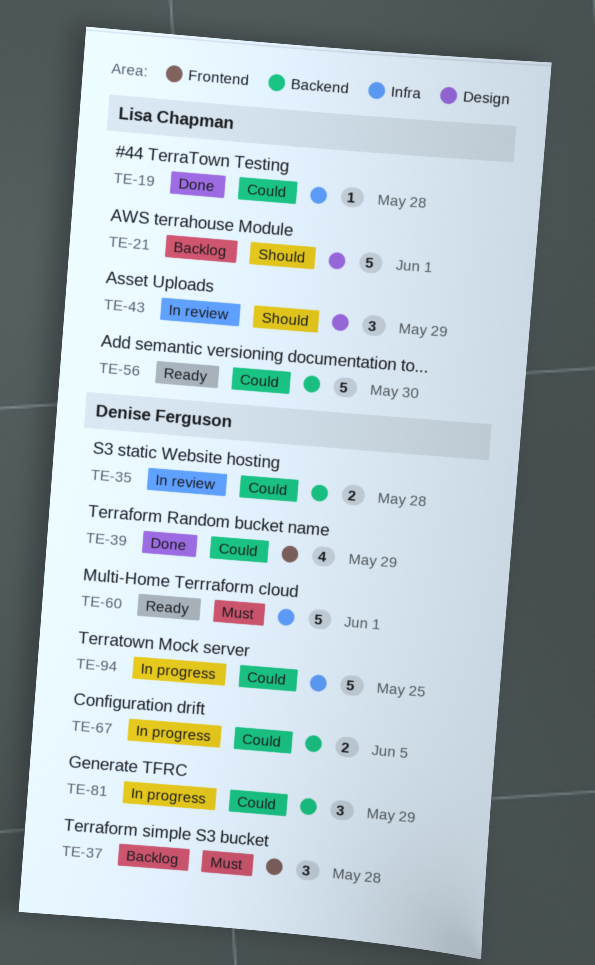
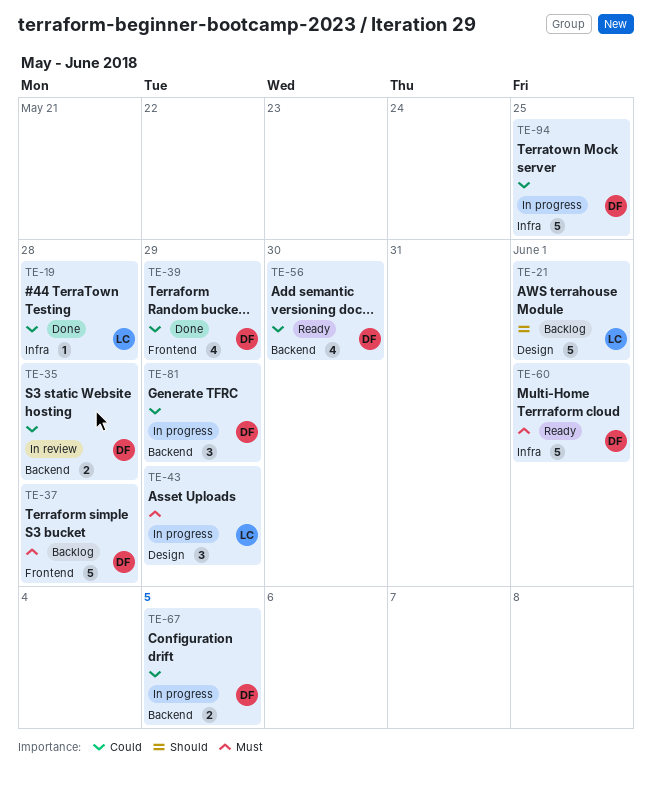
TE-37, estimate: 3 -> 5
TE-43, status: In review -> In progress
TE-43, priority: Should -> Must
TE-56, owner: Lisa Chapman -> Denise Ferguson
TE-56, estimate: 5 -> 4

